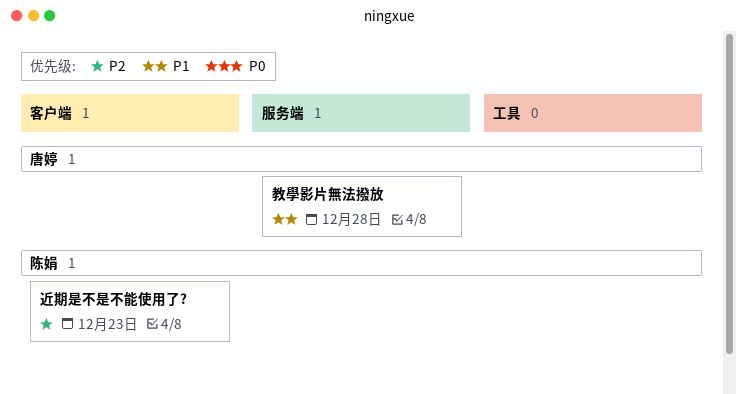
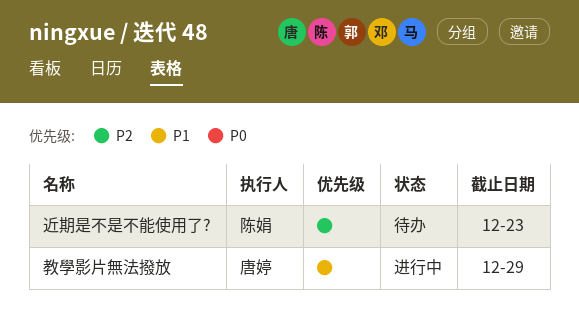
教學影片無法撥放, due: Dec 28 -> Dec 29

